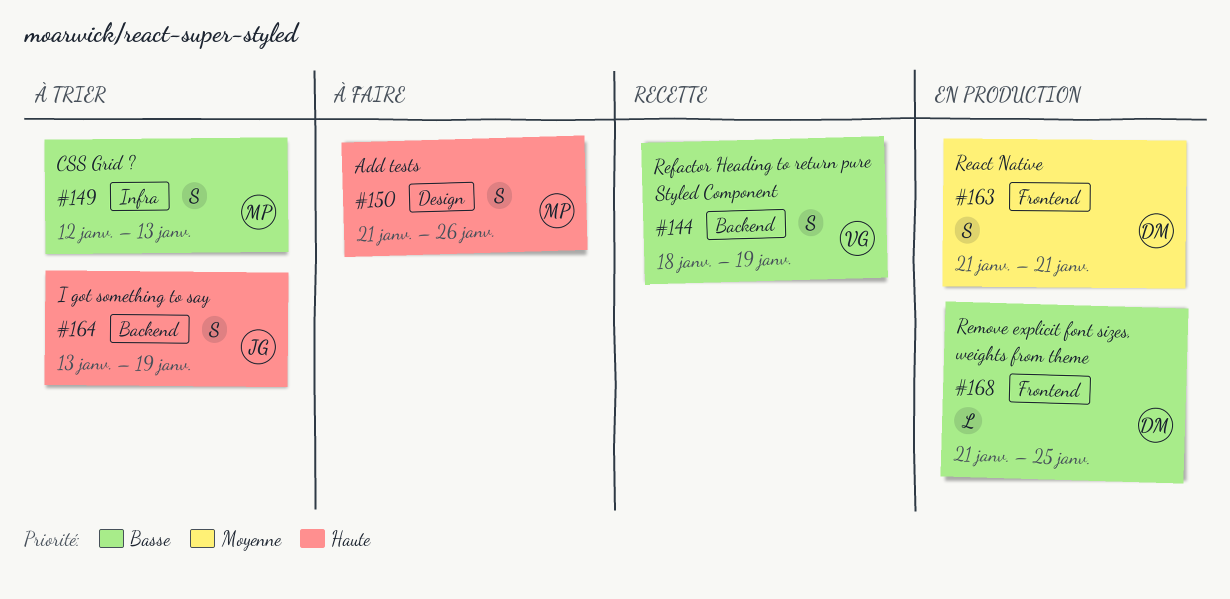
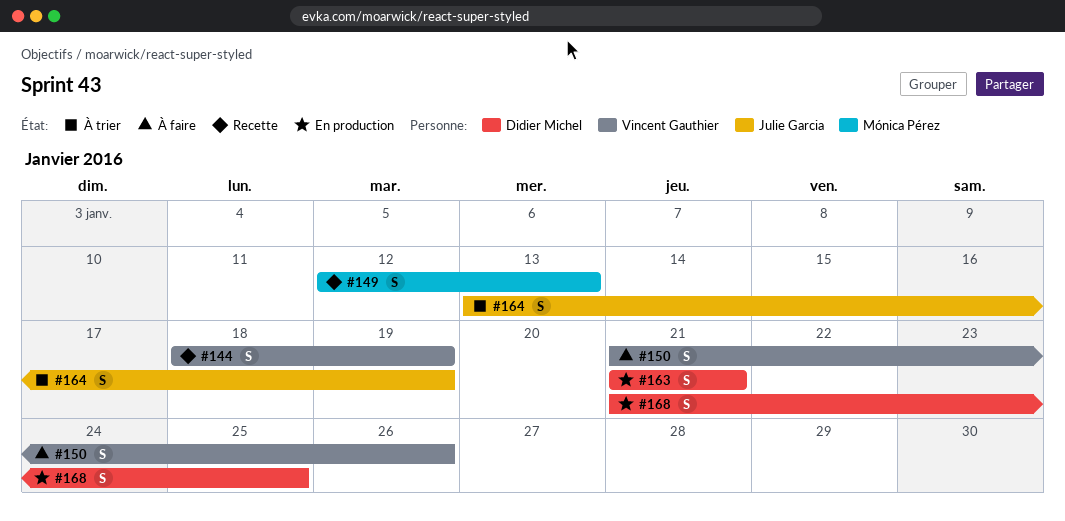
#149, status: À trier -> Recette
#150, owner: Mónica Pérez -> Vincent Gauthier
#168, estimate: L -> S

